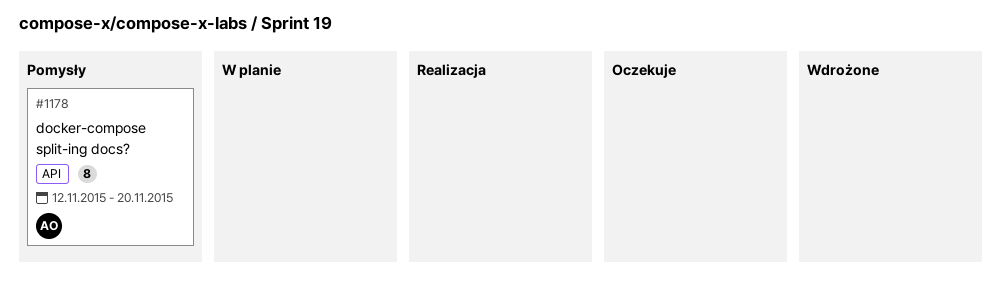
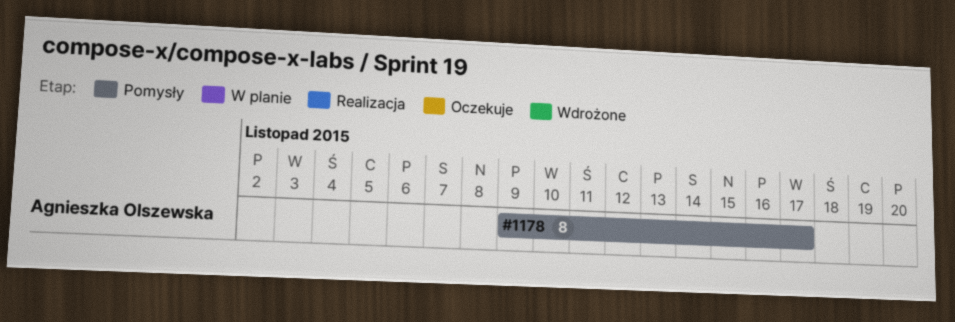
#1178, start: Nov 12 -> Nov 9
#1178, due: Nov 20 -> Nov 17

